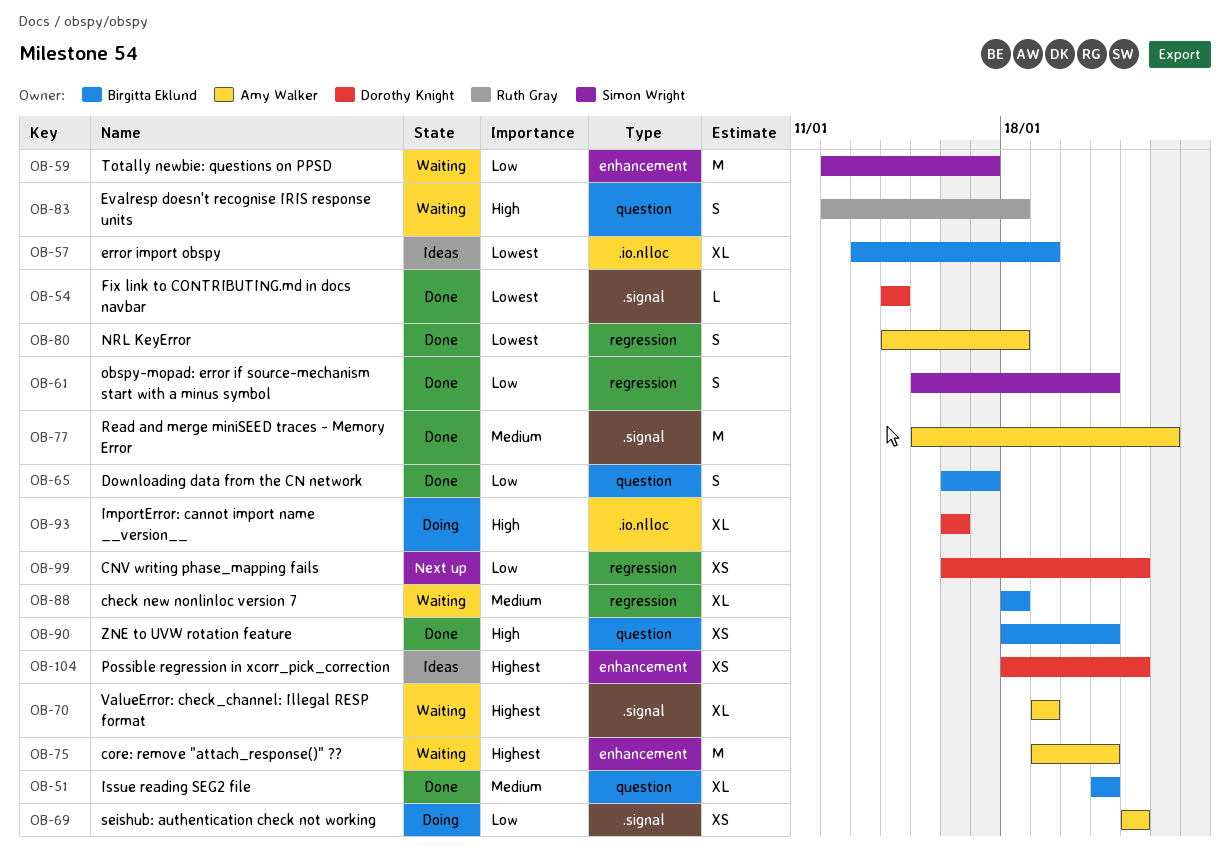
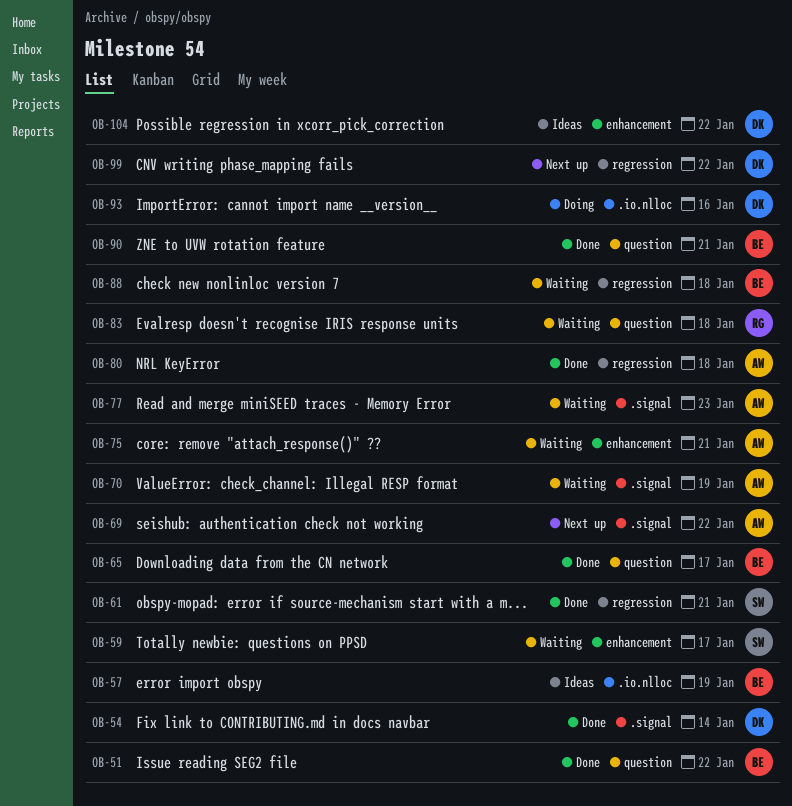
OB-51, due: Jan 21 -> Jan 22
OB-69, status: Doing -> Next up
OB-77, status: Done -> Waiting

